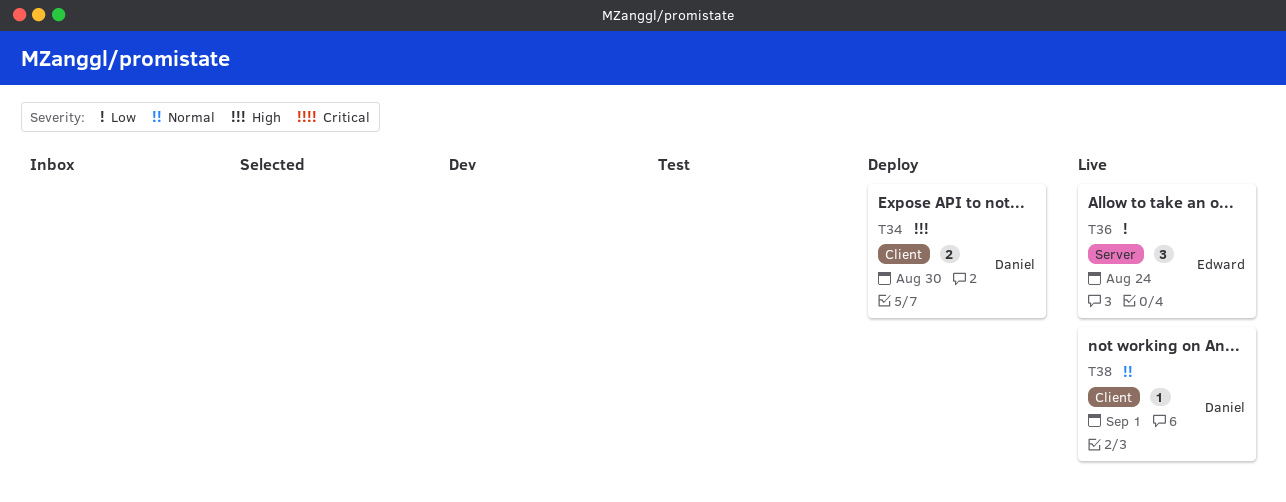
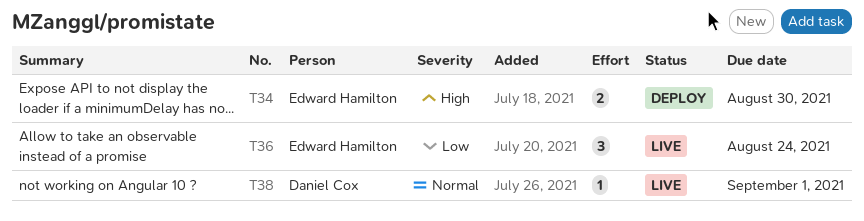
T34, owner: Daniel Cox -> Edward Hamilton

